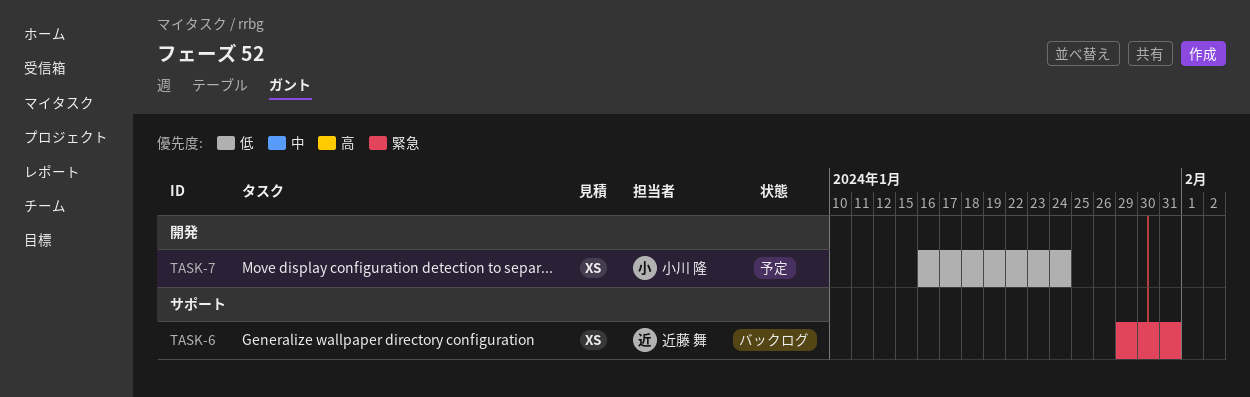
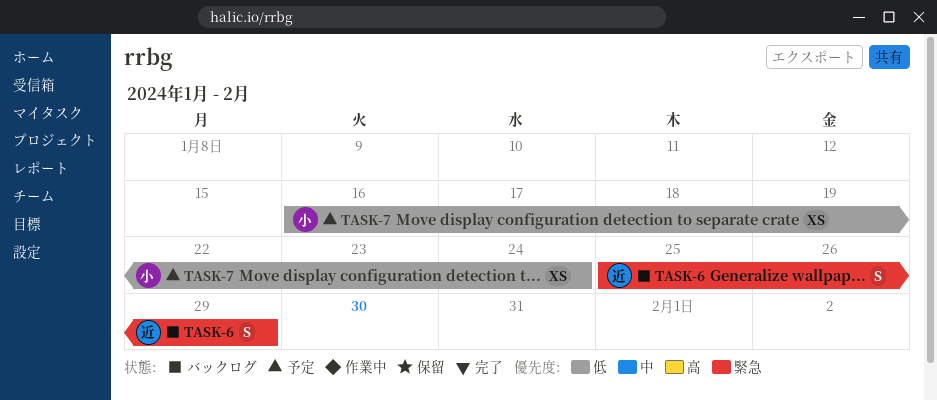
TASK-6, estimate: XS -> S
TASK-6, start: Jan 29 -> Jan 25
TASK-6, due: Jan 31 -> Jan 29

